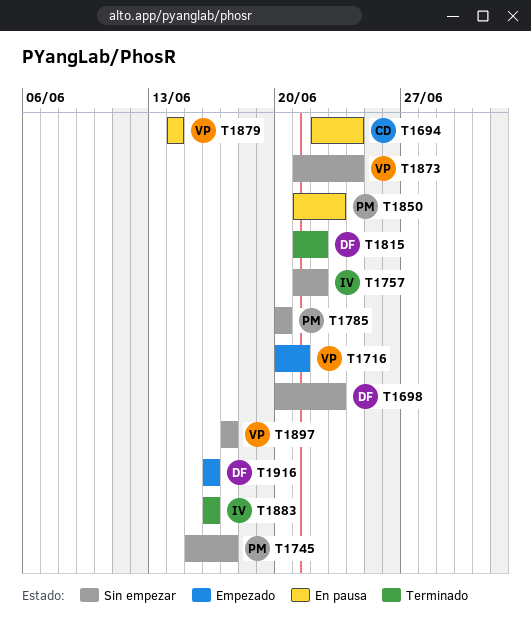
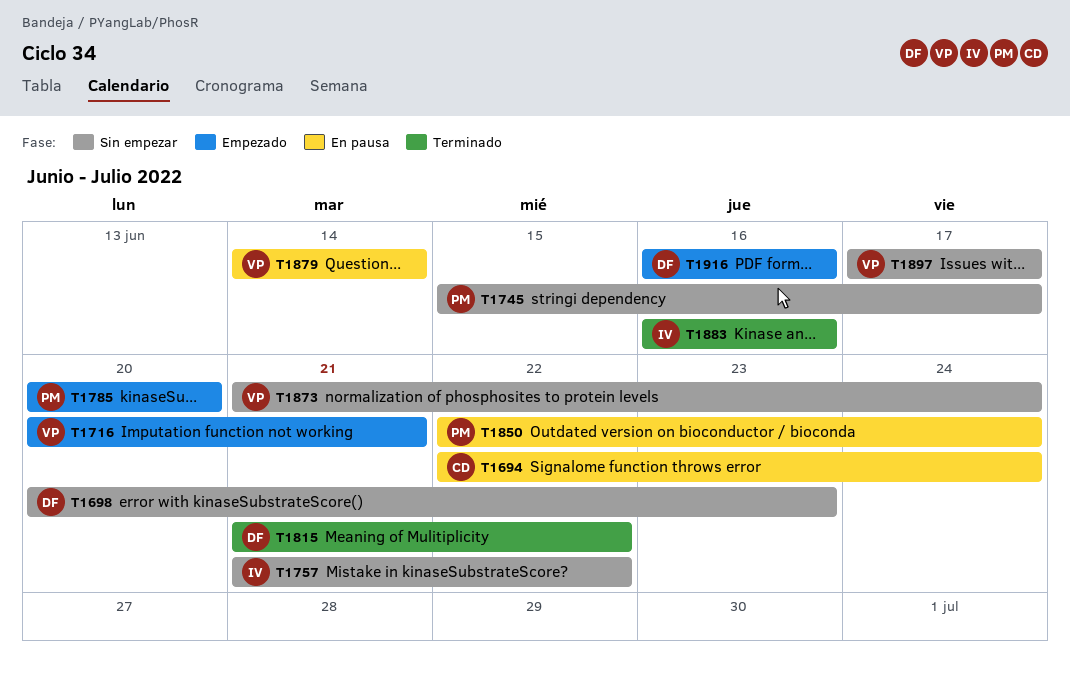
T1785, status: Sin empezar -> Empezado
T1850, start: Jun 21 -> Jun 22
T1850, due: Jun 23 -> Jun 24

